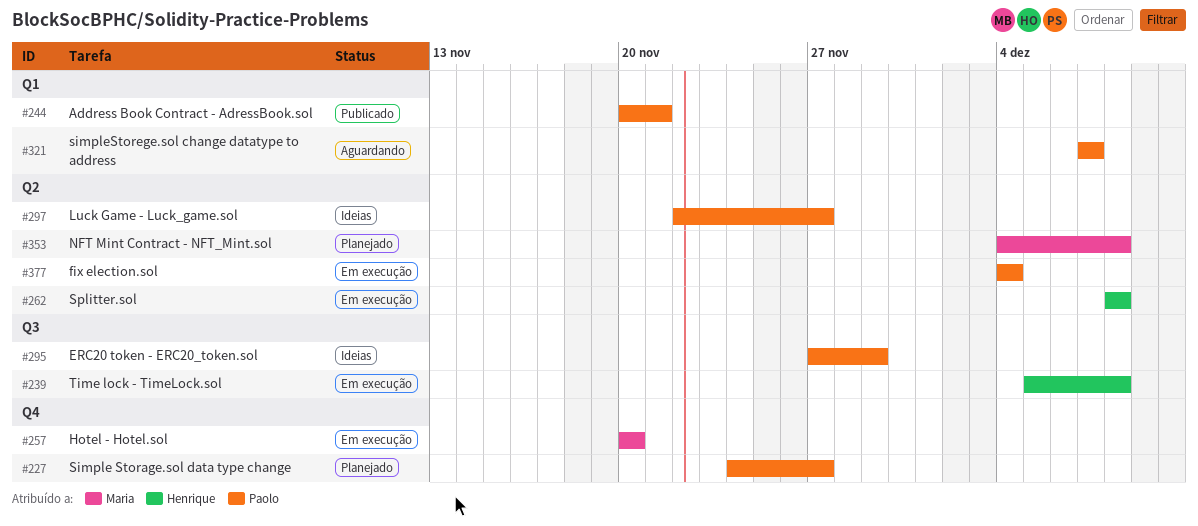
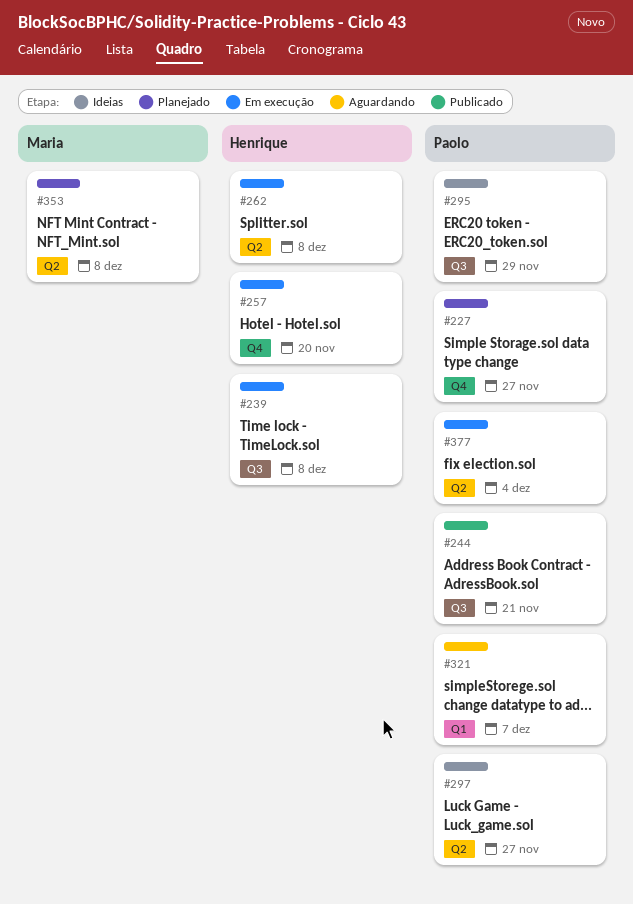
#244, label: Q1 -> Q3
#257, owner: Maria -> Henrique

